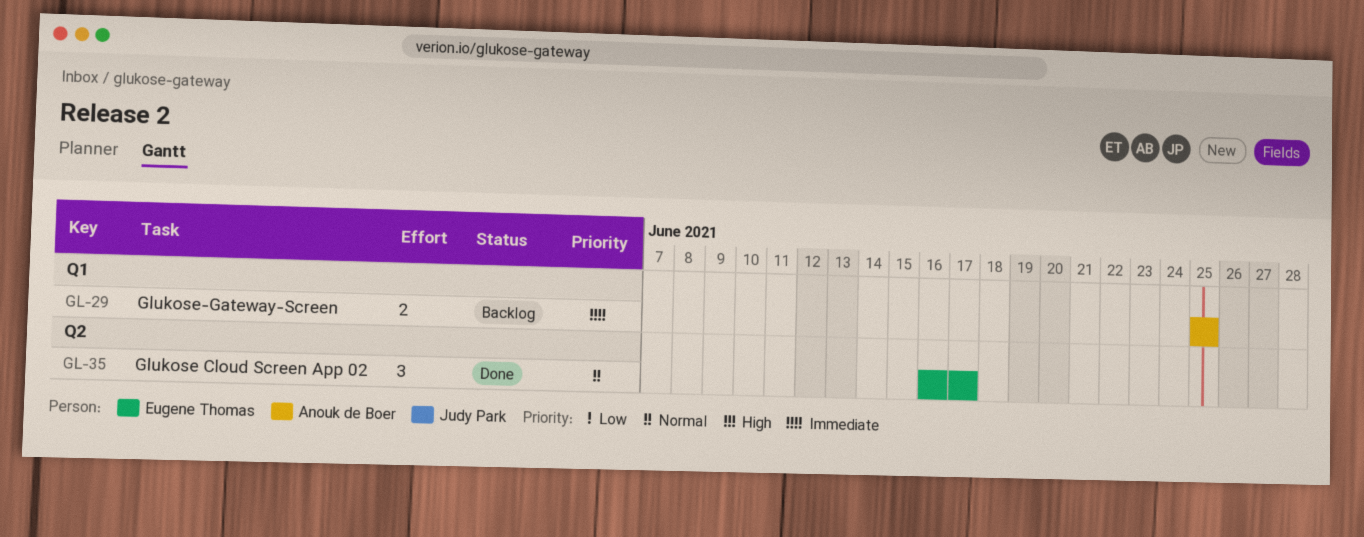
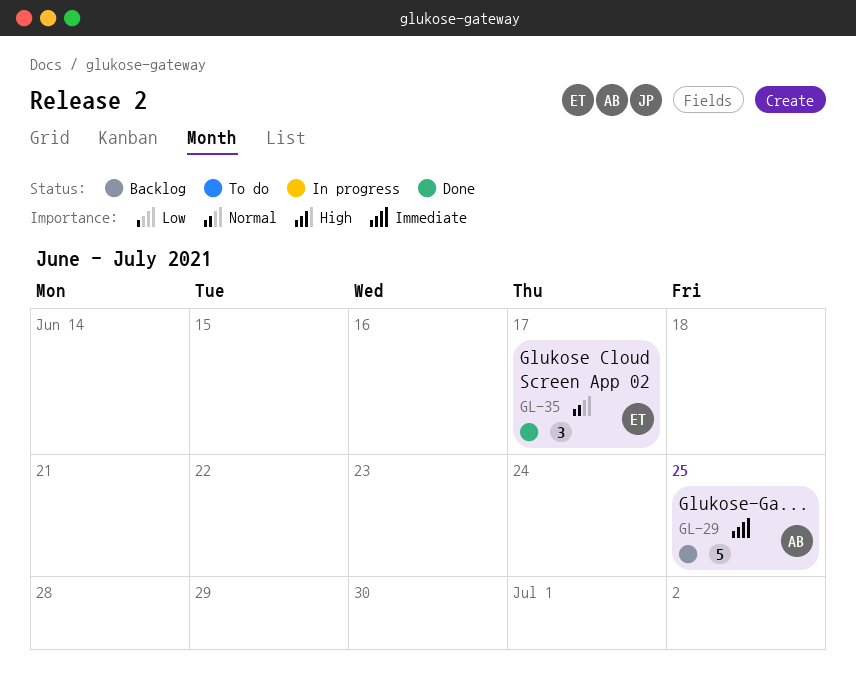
GL-29, estimate: 2 -> 5

